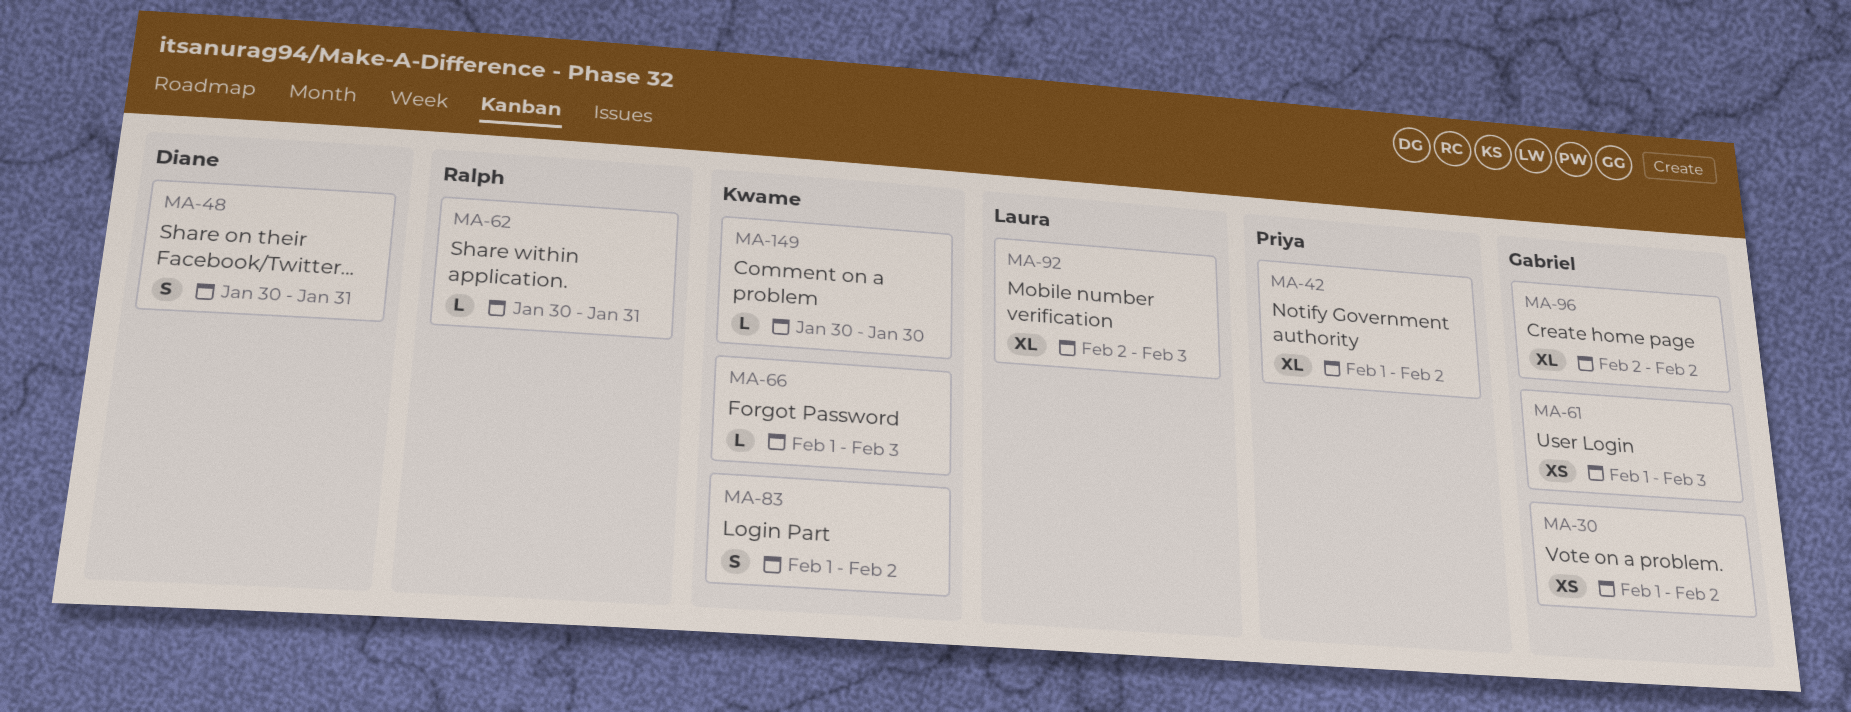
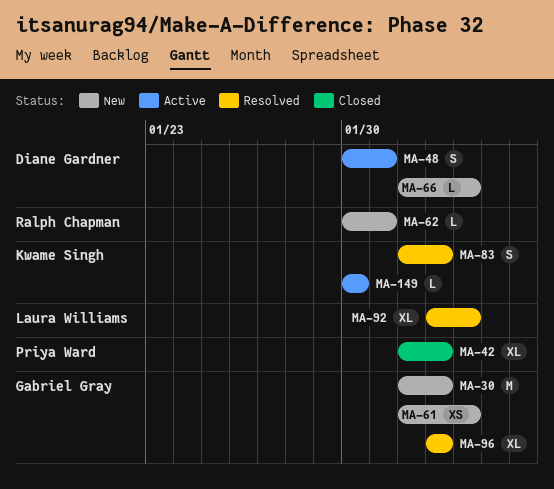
MA-30, estimate: XS -> M
MA-66, owner: Kwame Singh -> Diane Gardner

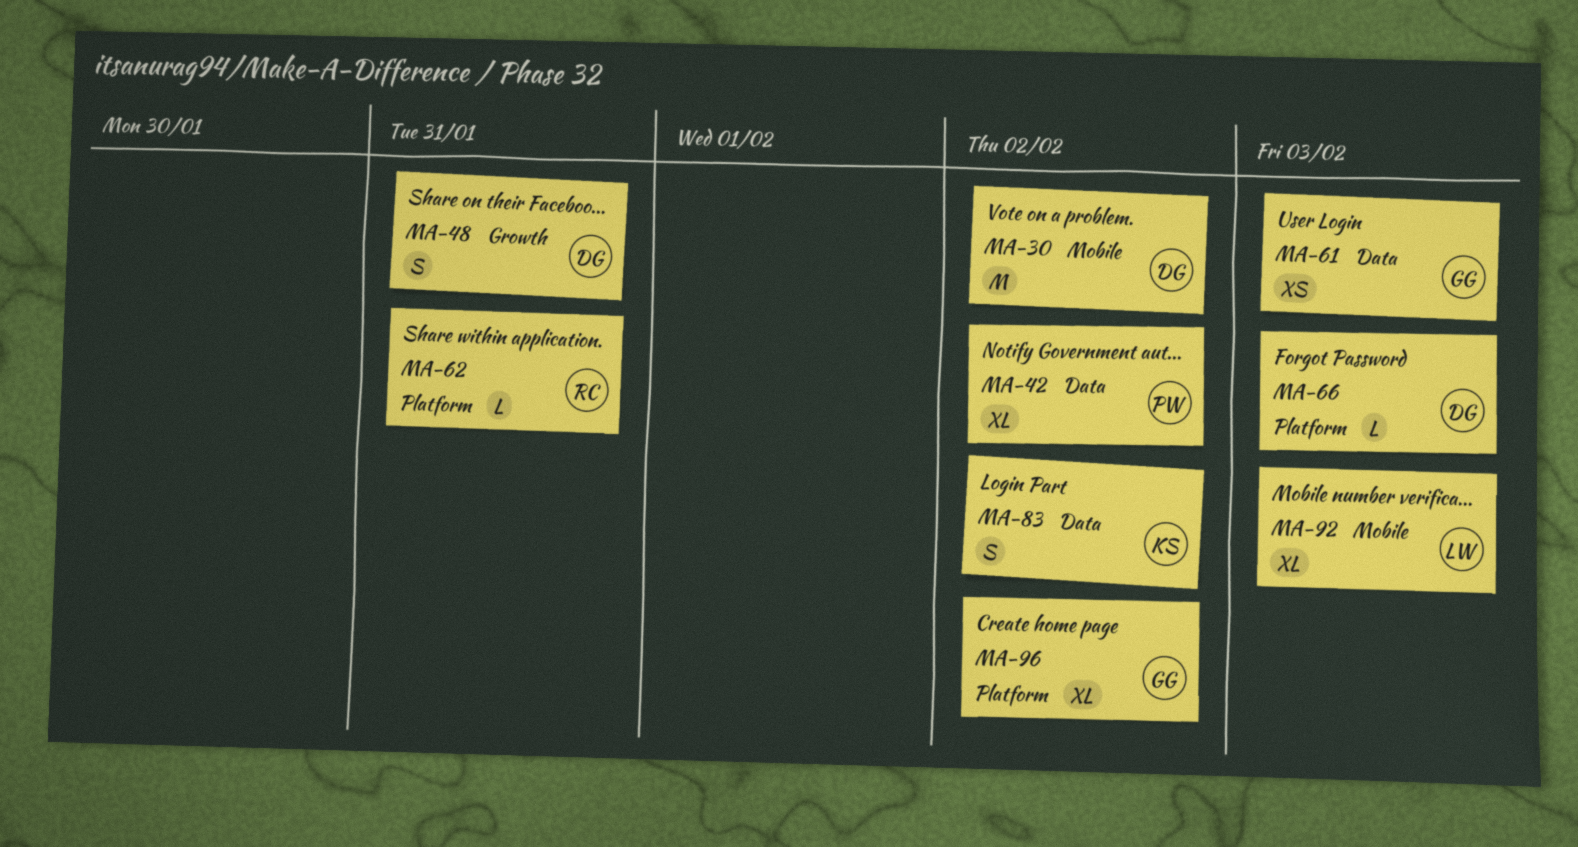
MA-30, owner: Gabriel Gray -> Diane Gardner
MA-149: present -> none

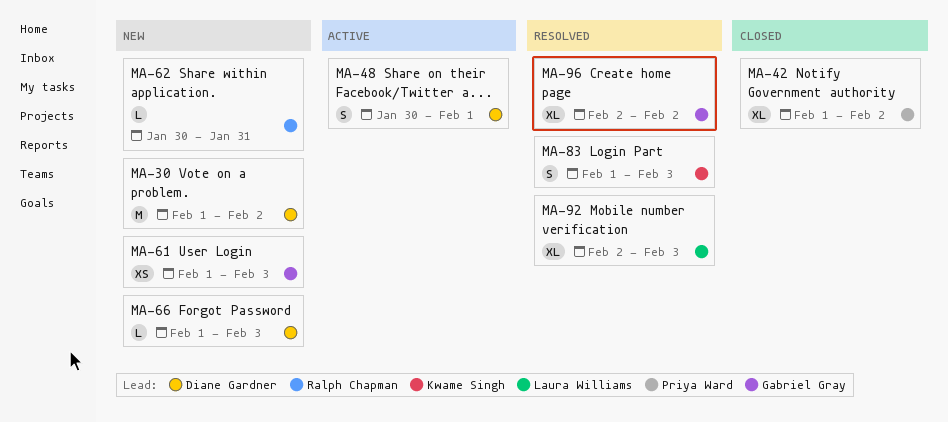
MA-48, due: Jan 31 -> Feb 1
MA-83, due: Feb 2 -> Feb 3

